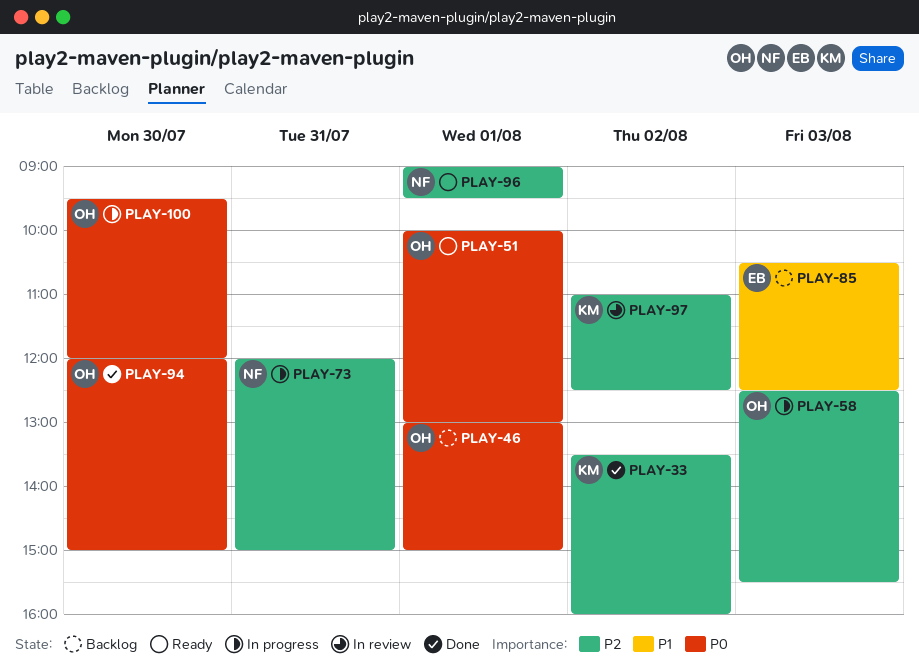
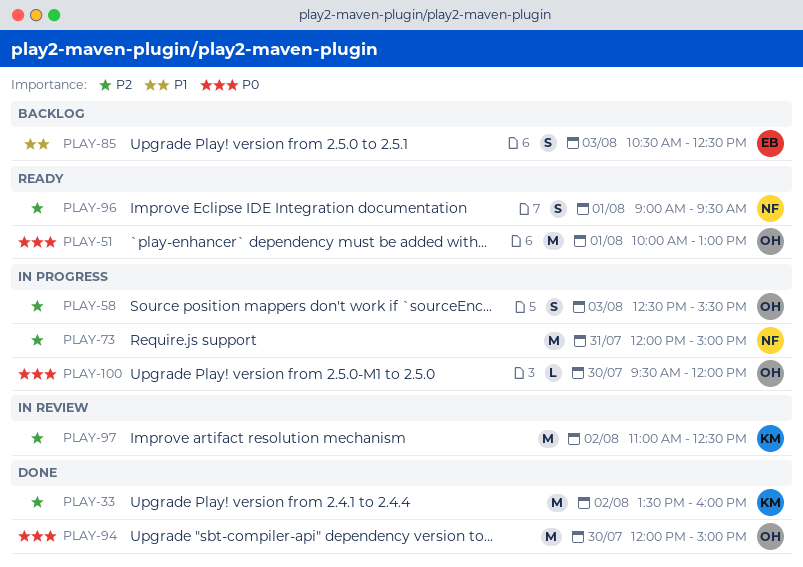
PLAY-46: present -> none

